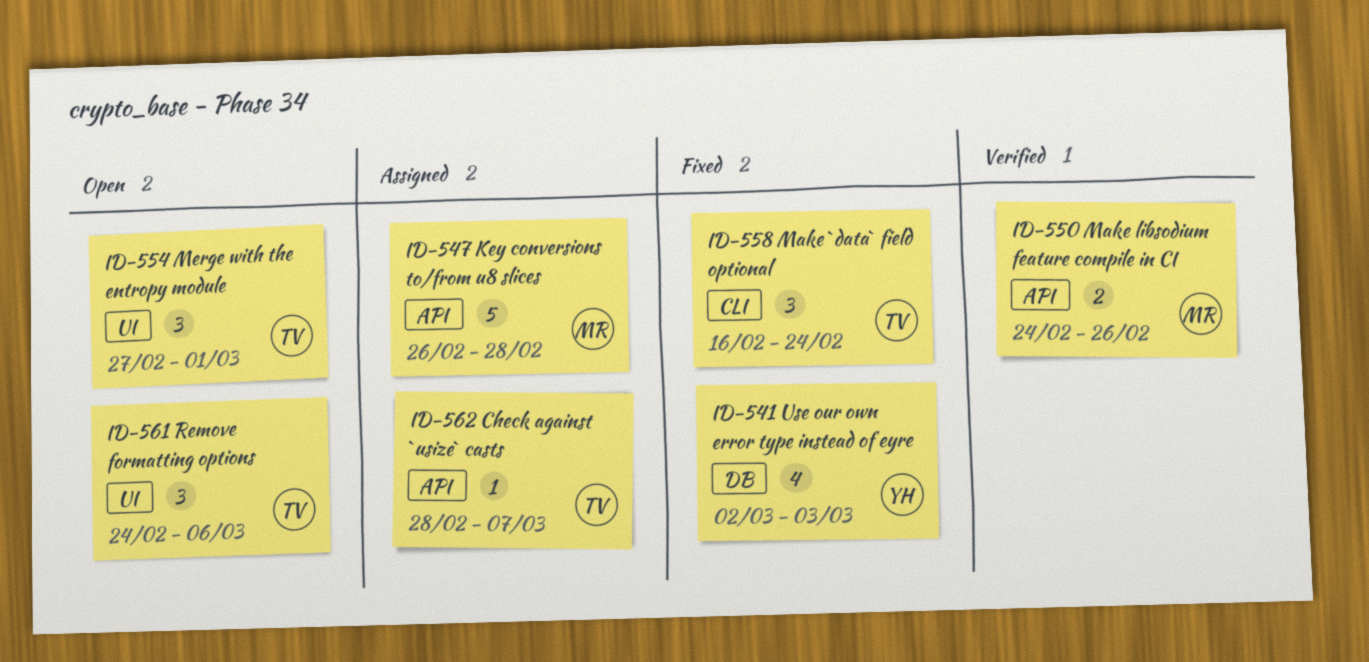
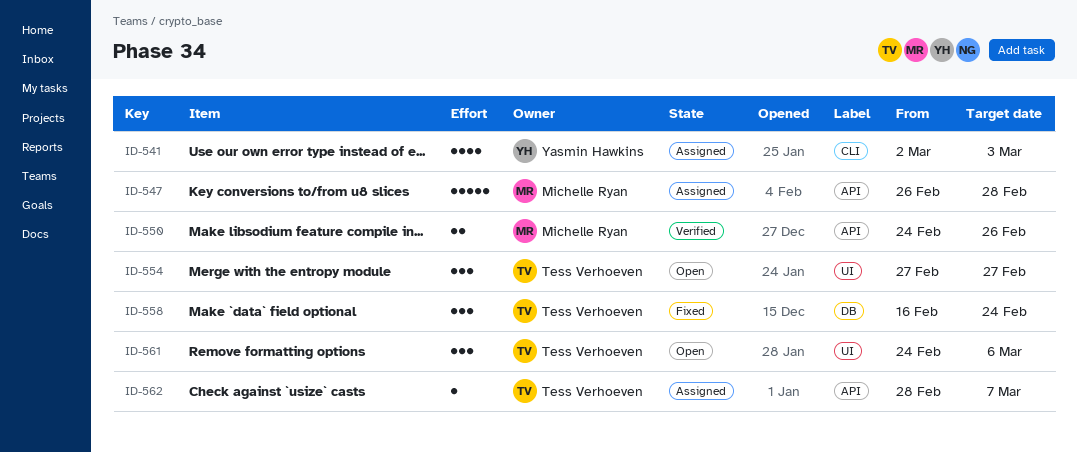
ID-541, status: Fixed -> Assigned
ID-541, label: DB -> CLI
ID-554, due: Mar 1 -> Feb 27
ID-558, label: CLI -> DB

